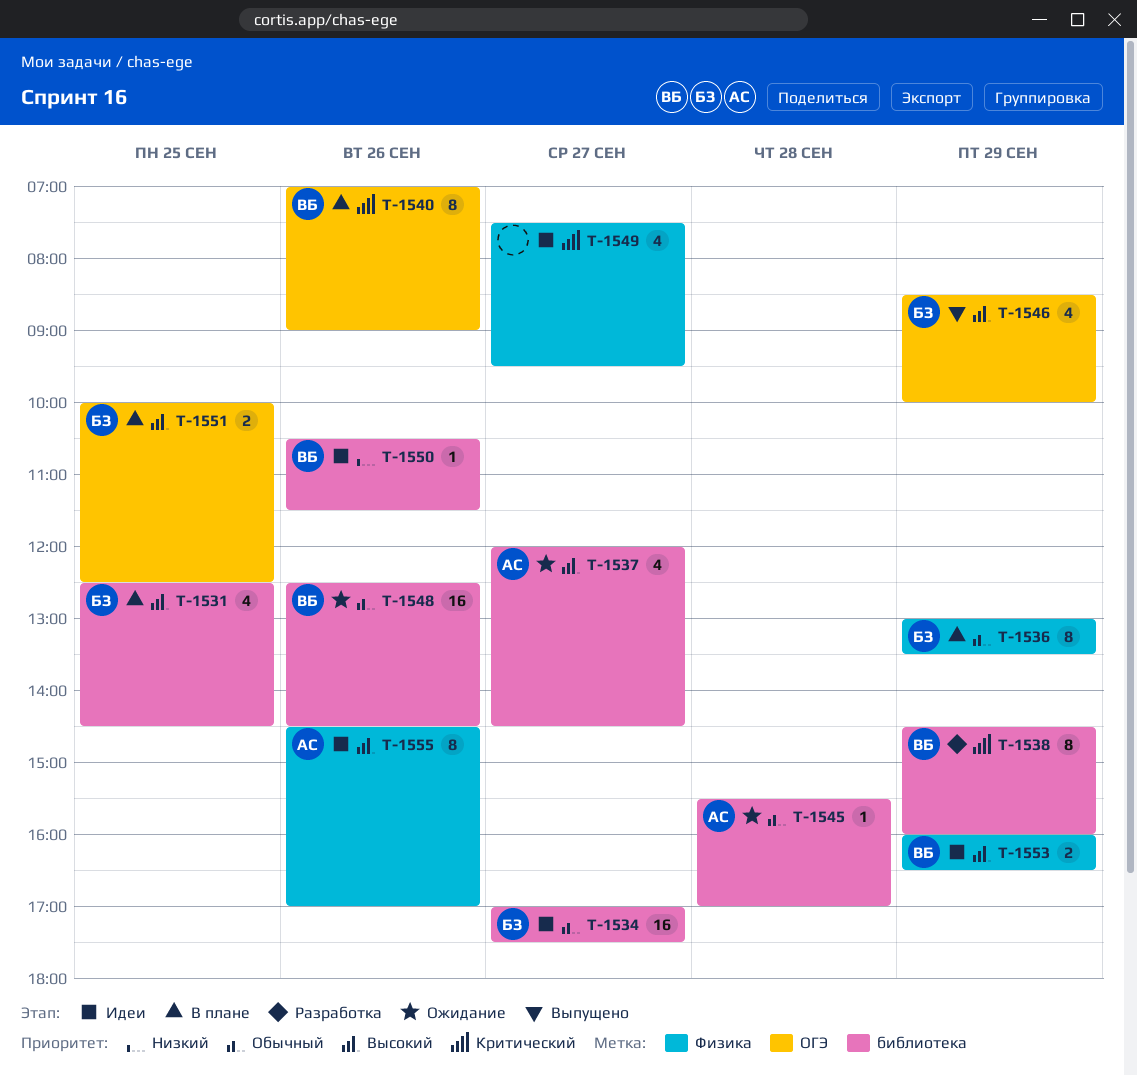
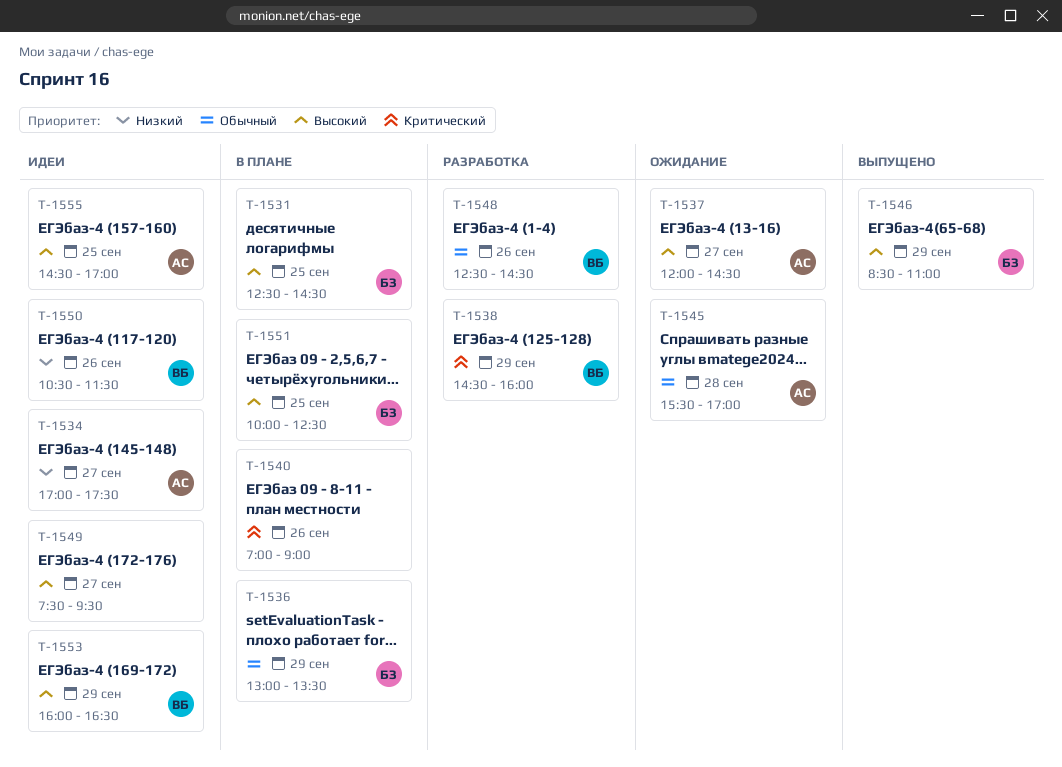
T-1534, owner: БЗ -> АС
T-1534, priority: Обычный -> Низкий
T-1540, owner: ВБ -> none
T-1546, ends: 10:00 -> 11:00
T-1548, status: Ожидание -> Разработка
T-1549, priority: Критический -> Высокий
T-1555, day: Sep 26 -> Sep 25

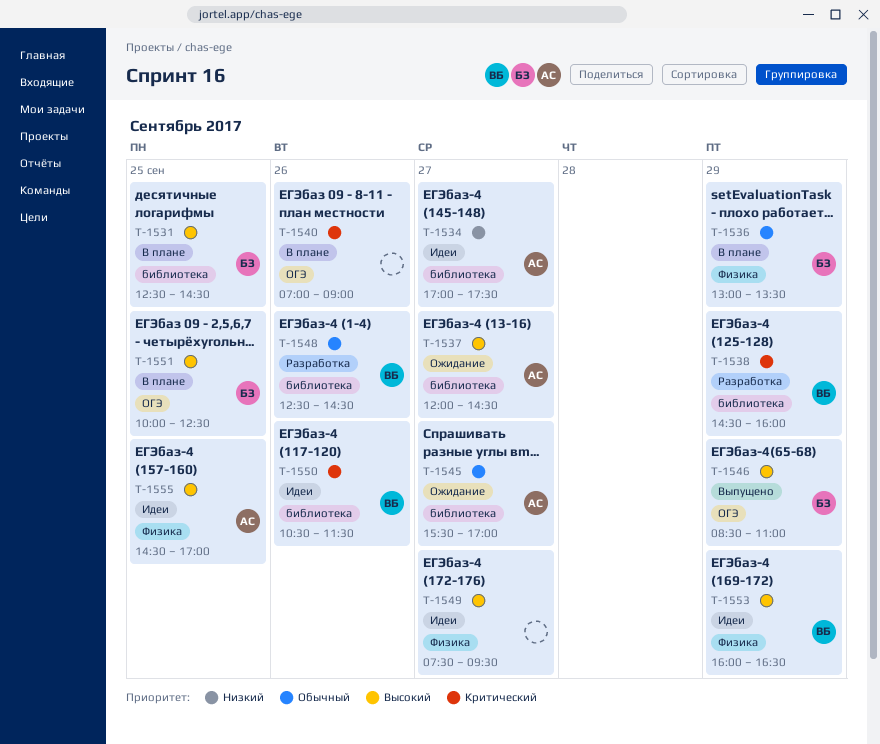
T-1545, day: Sep 28 -> Sep 27
T-1550, priority: Низкий -> Критический

